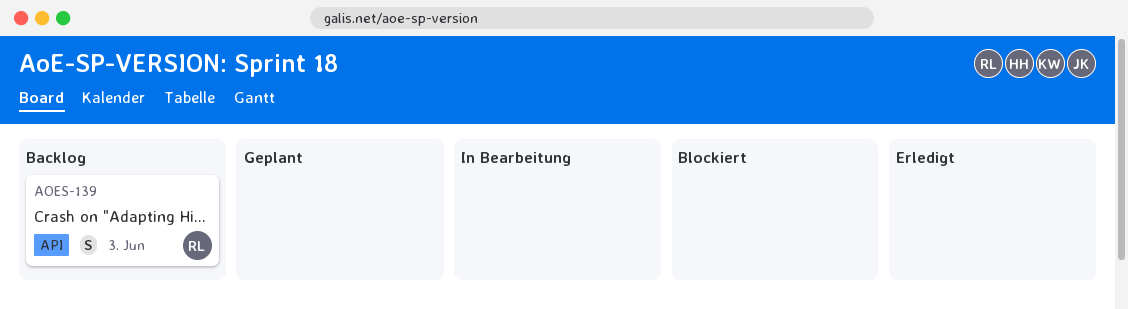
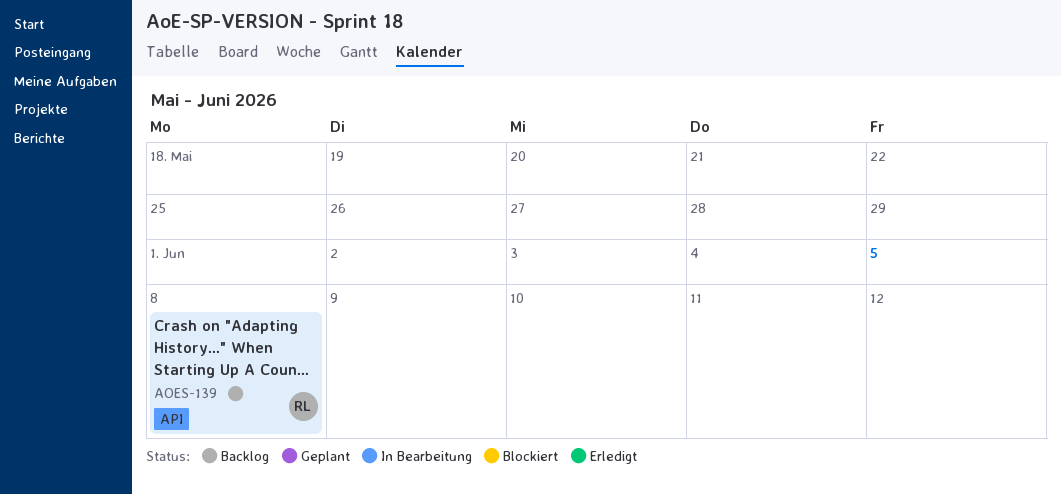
AOES-139, due: Jun 3 -> Jun 8

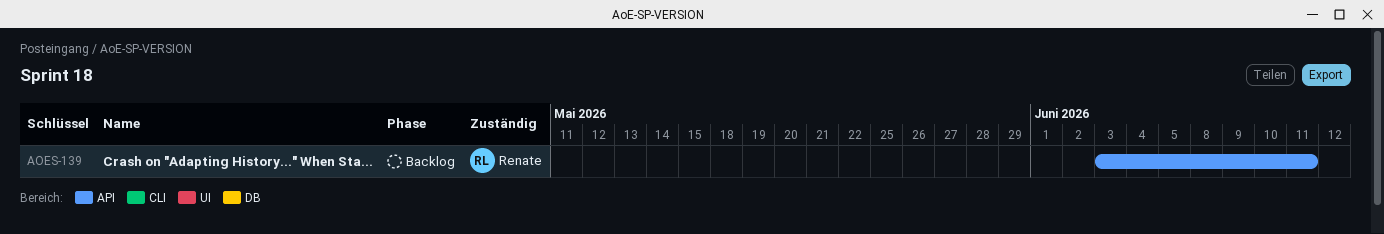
AOES-139, due: Jun 8 -> Jun 11

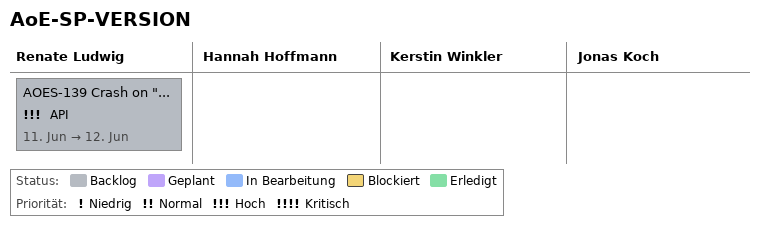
AOES-139, start: Jun 3 -> Jun 11
AOES-139, due: Jun 11 -> Jun 12

